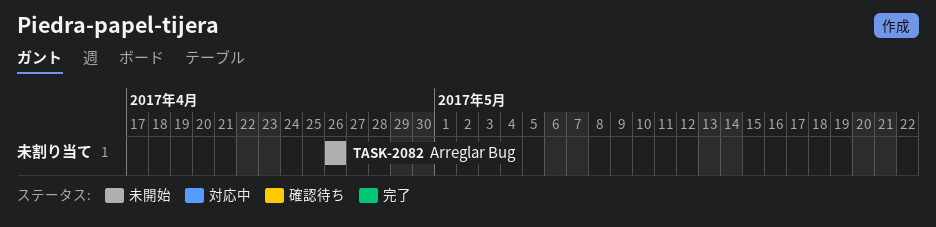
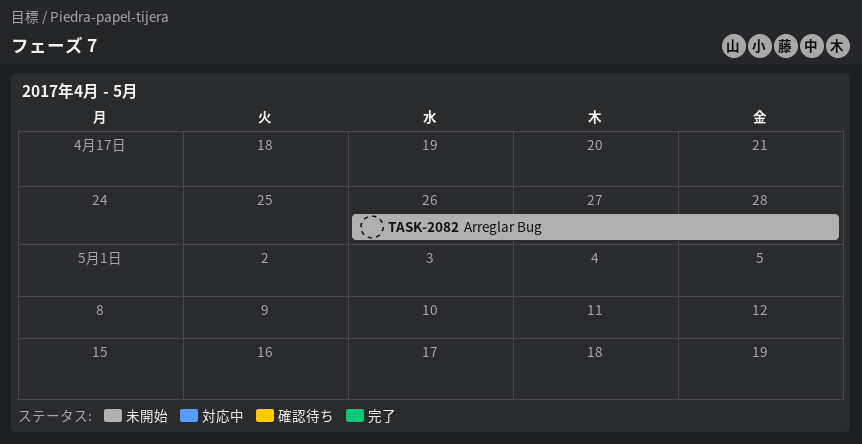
TASK-2082, due: Apr 26 -> Apr 28

